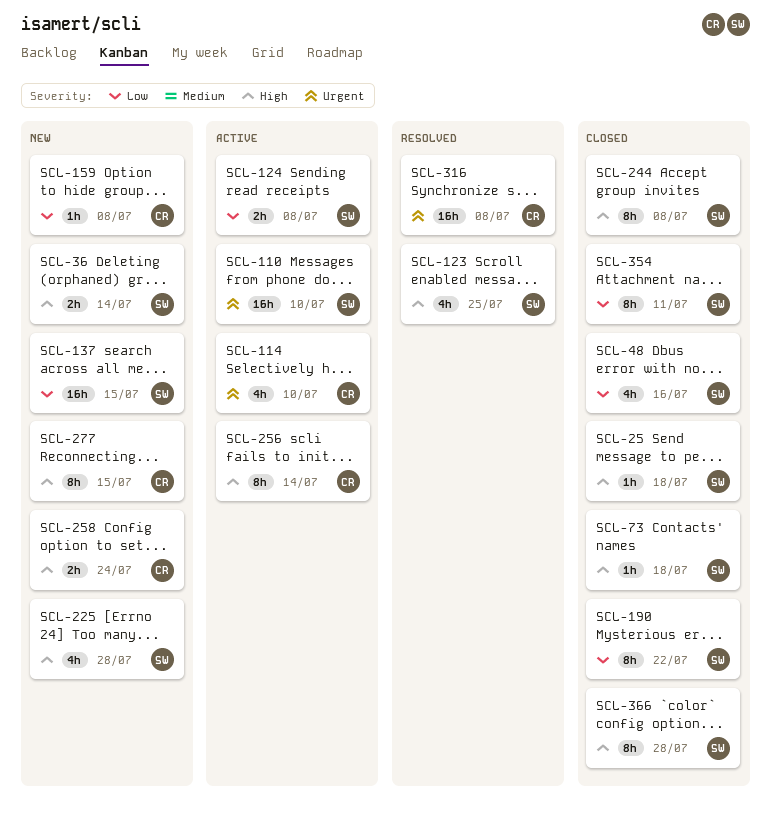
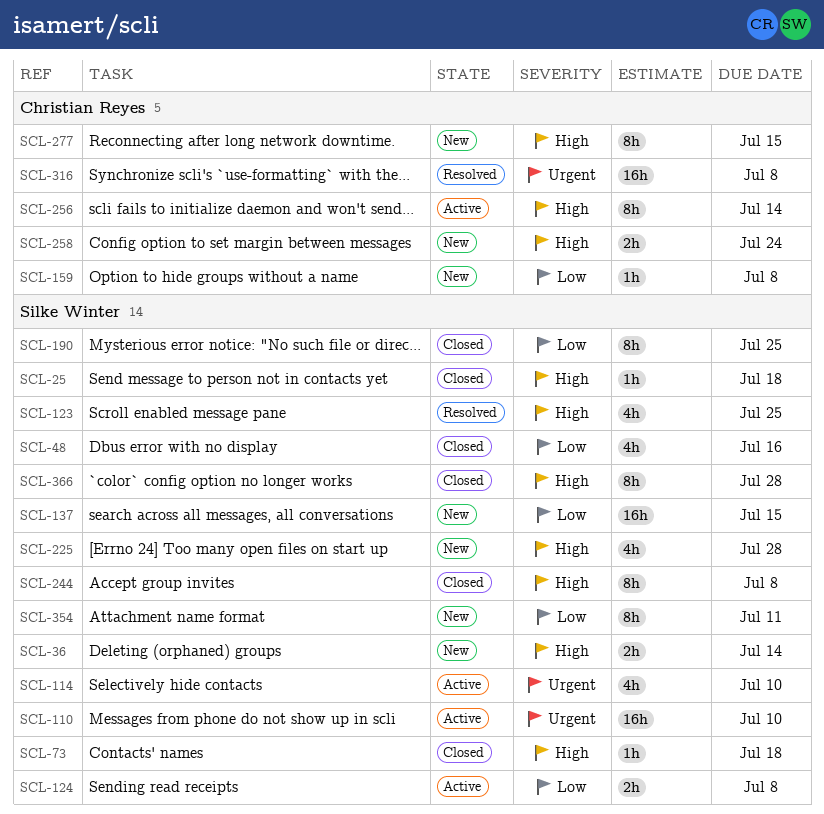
SCL-114, owner: Christian Reyes -> Silke Winter
SCL-190, due: Jul 22 -> Jul 25
SCL-354, status: Closed -> New

